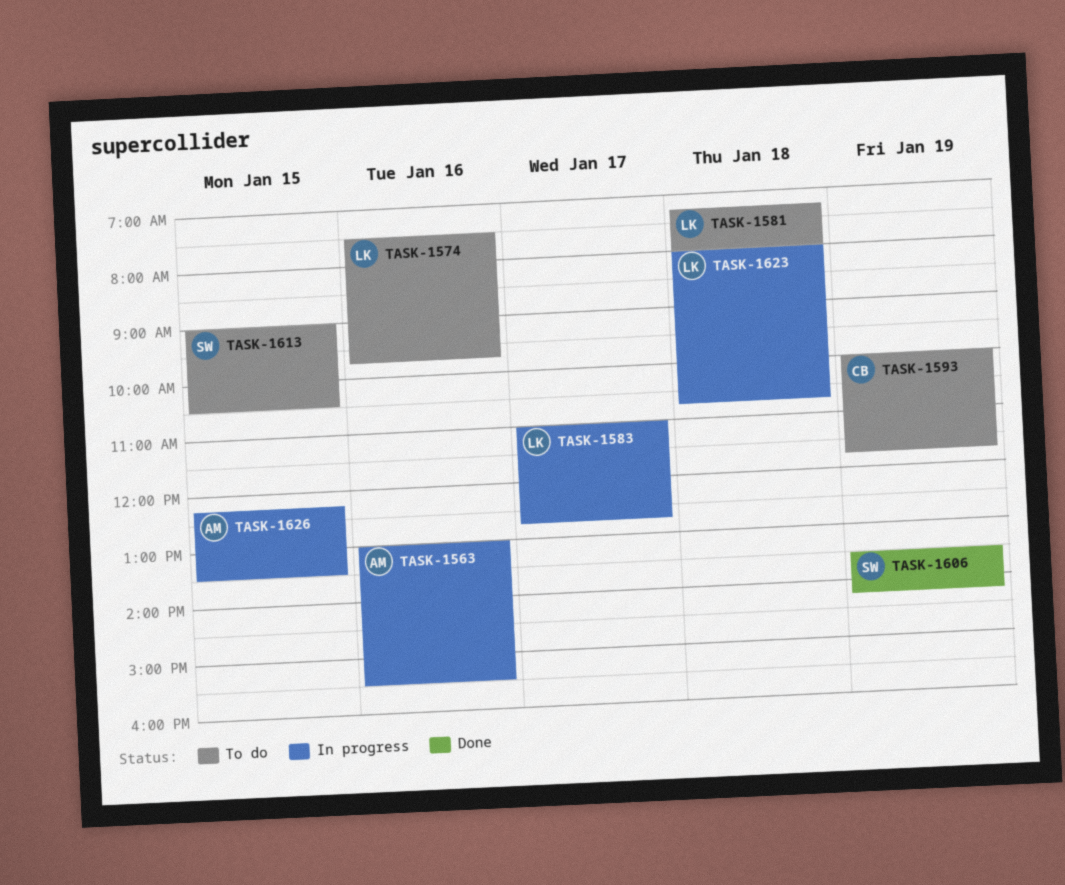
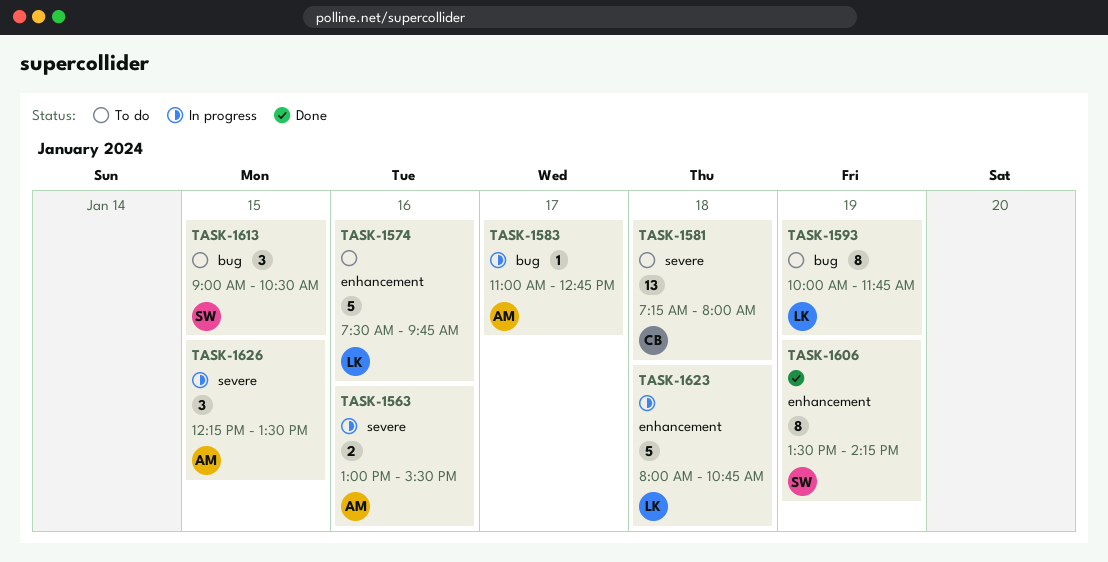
TASK-1581, owner: LK -> CB
TASK-1583, owner: LK -> AM
TASK-1593, owner: CB -> LK

